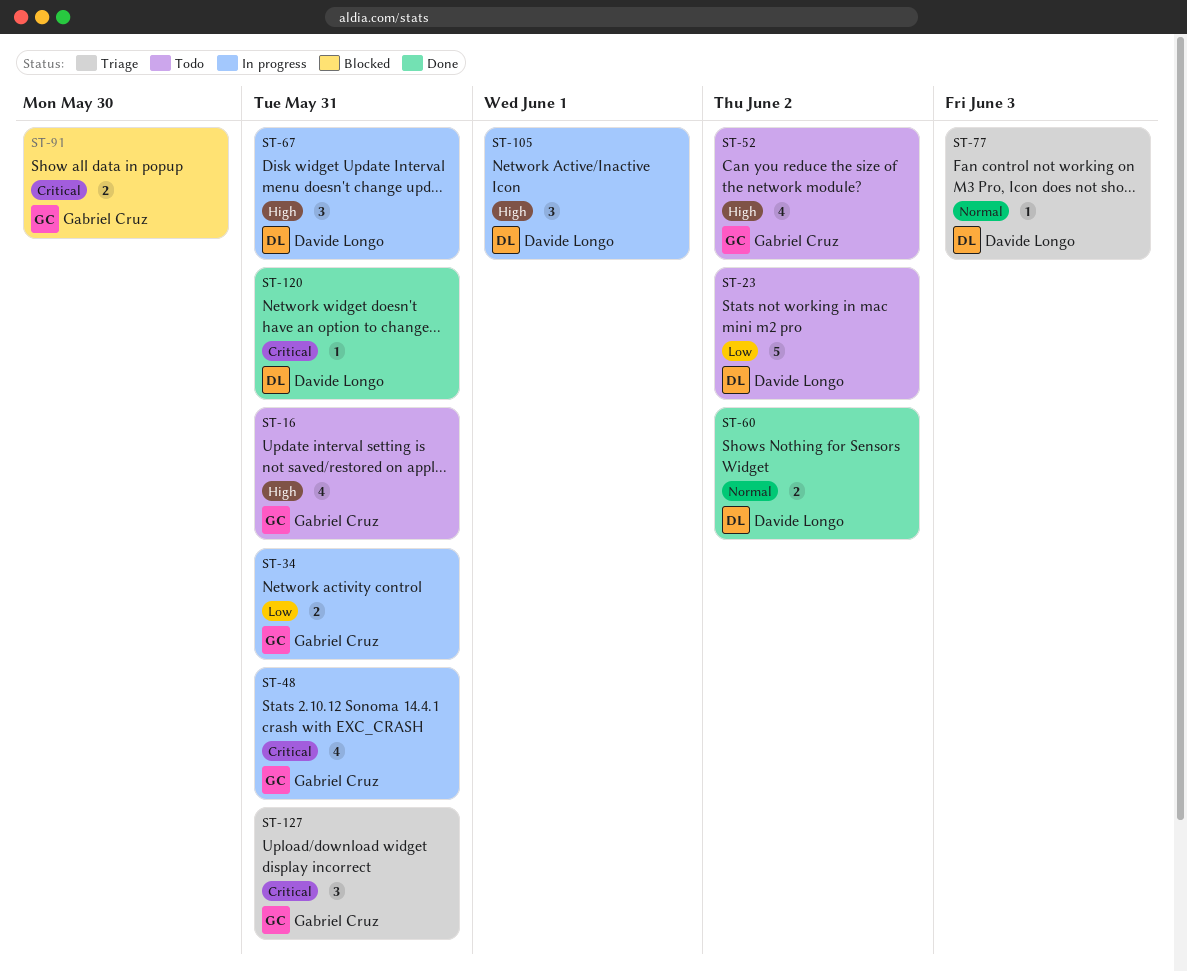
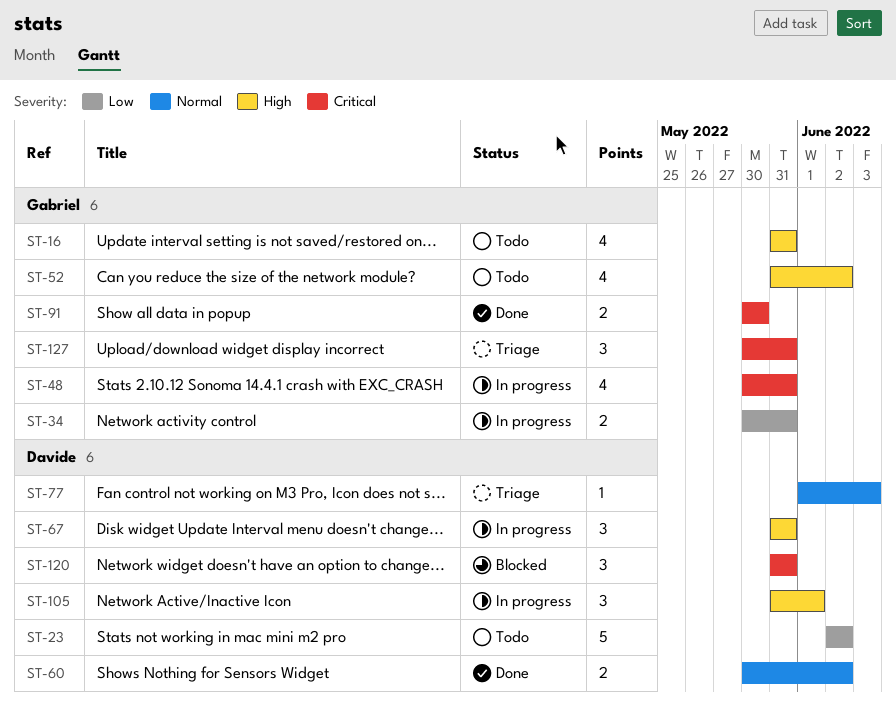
ST-91, status: Blocked -> Done
ST-120, status: Done -> Blocked
ST-120, estimate: 1 -> 3

